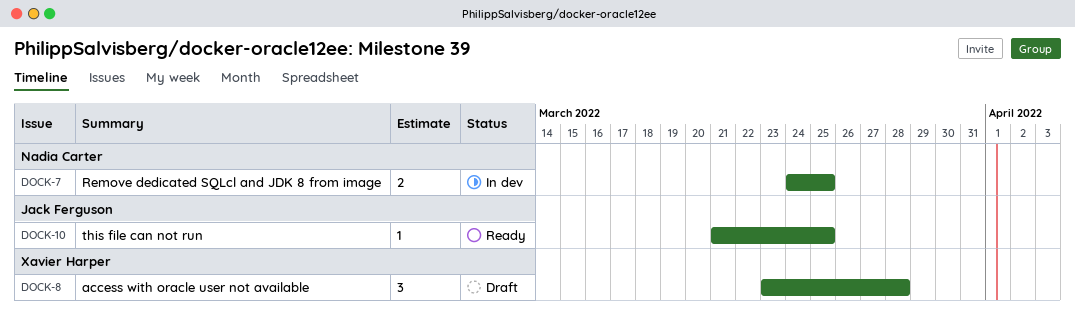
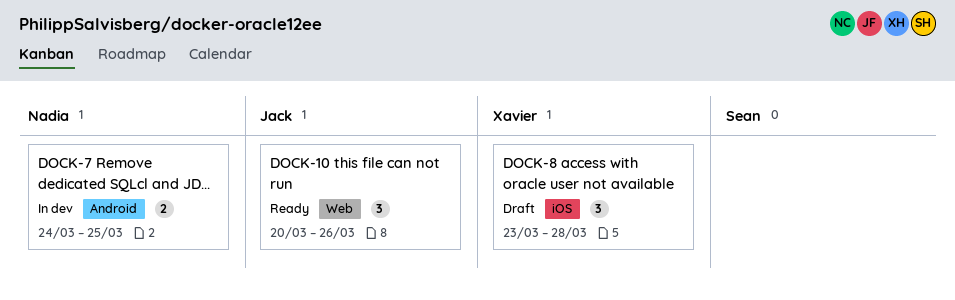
DOCK-10, estimate: 1 -> 3
DOCK-10, start: Mar 21 -> Mar 20
DOCK-10, due: Mar 25 -> Mar 26

